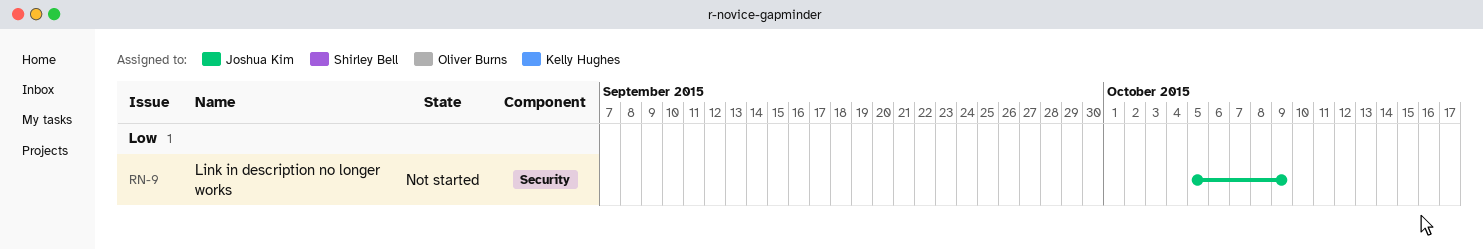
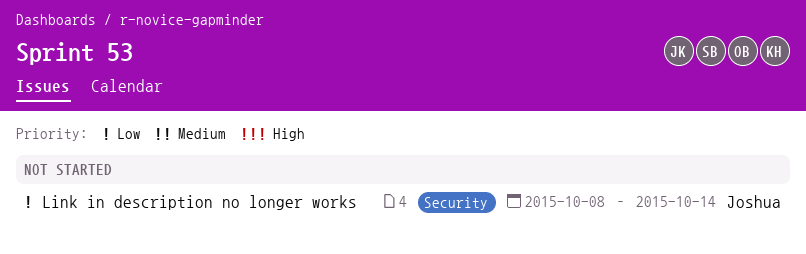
Link in description no longer works, start: Oct 5 -> Oct 8
Link in description no longer works, due: Oct 9 -> Oct 14

